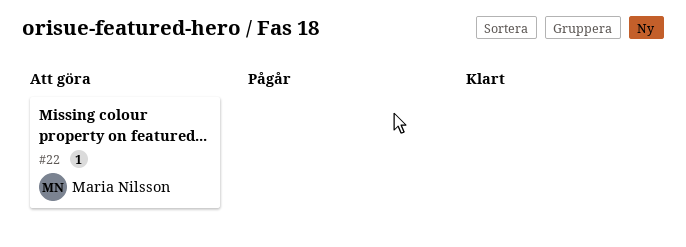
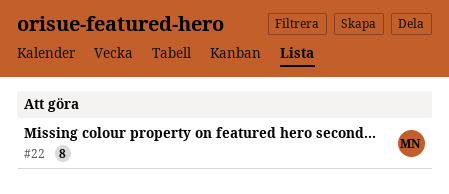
#22, estimate: 1 -> 8

